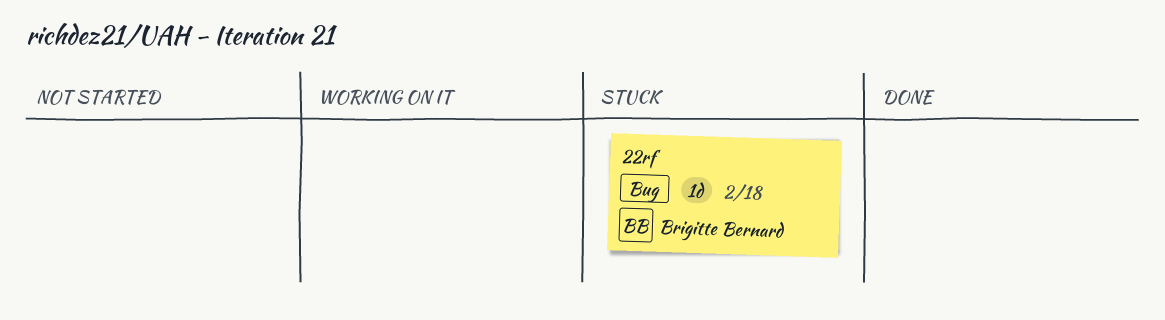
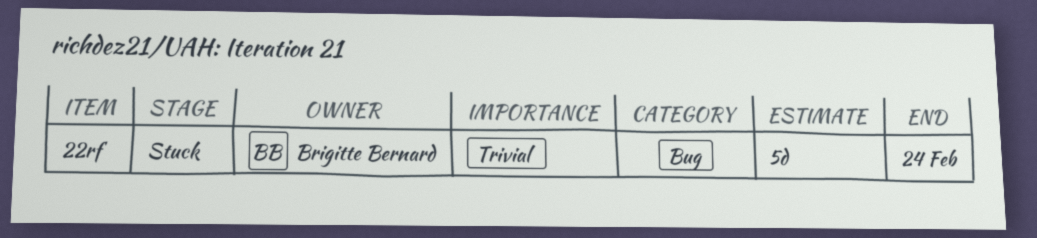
22rf, estimate: 1d -> 5d
22rf, due: Feb 18 -> Feb 24

